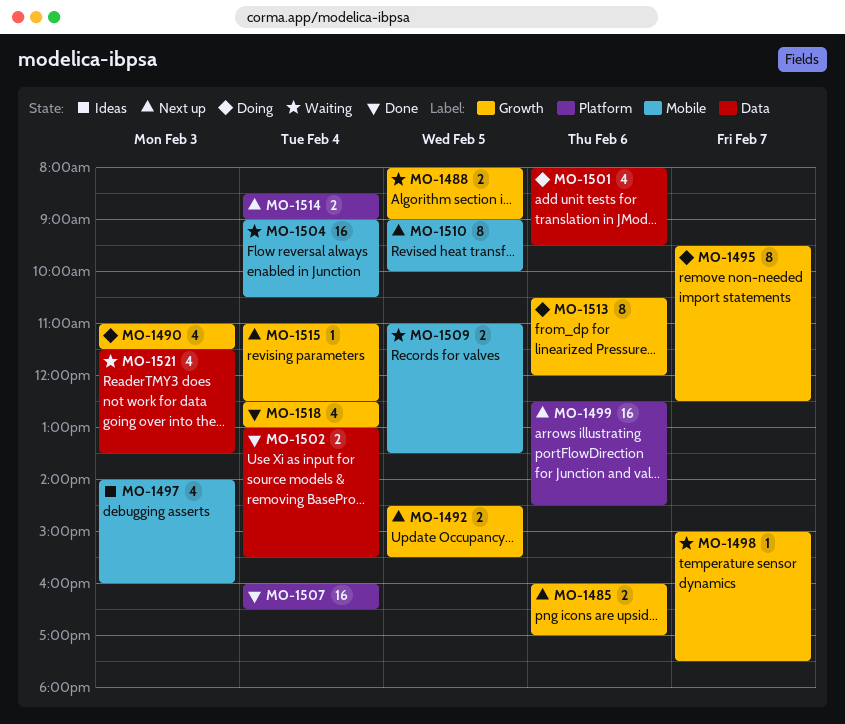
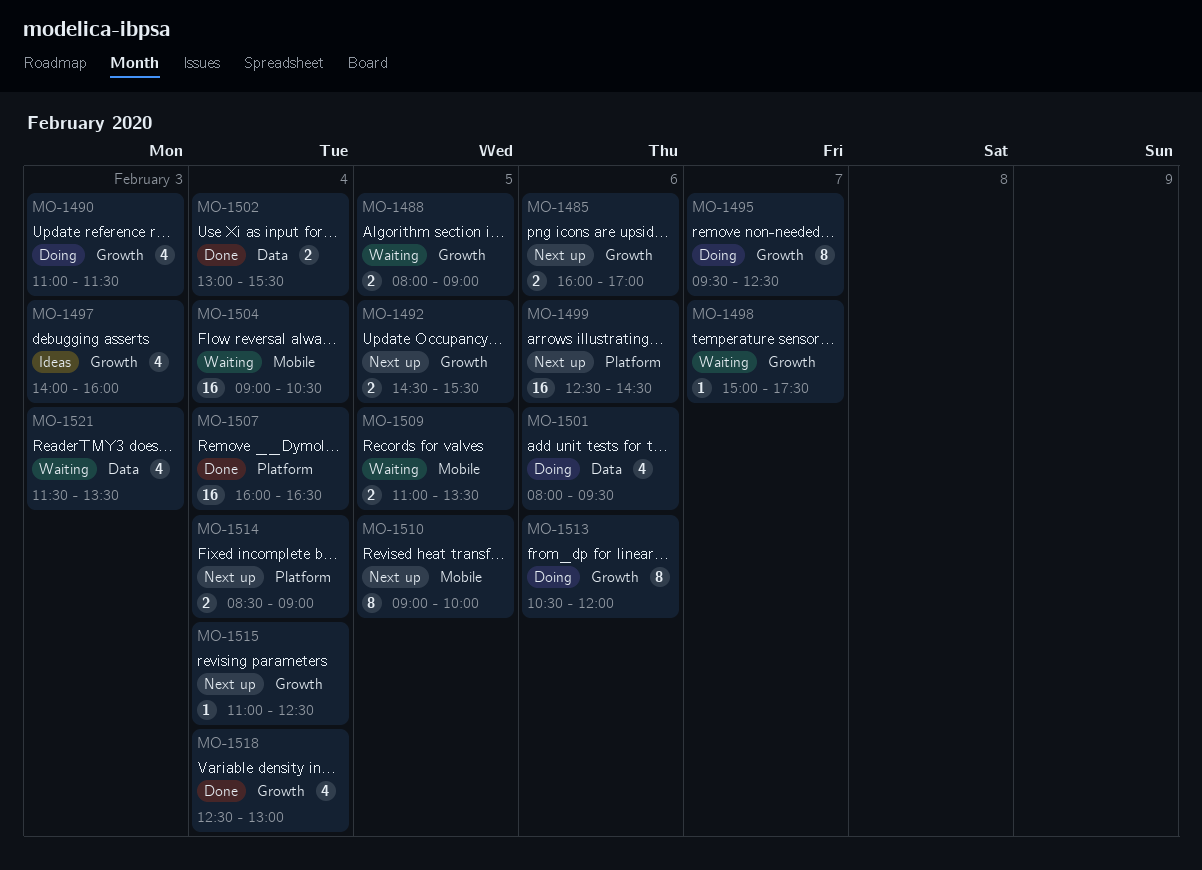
MO-1497, label: Mobile -> Growth

